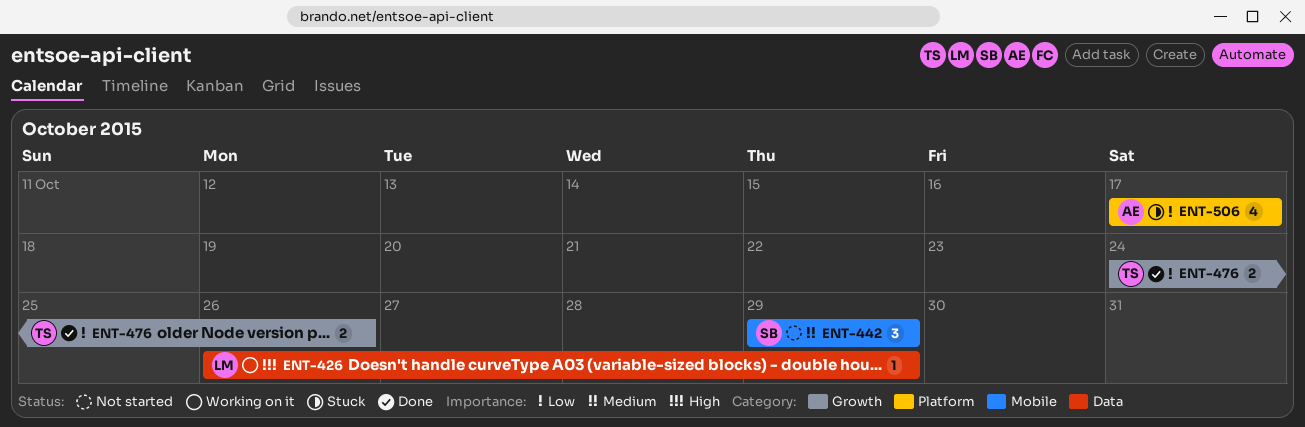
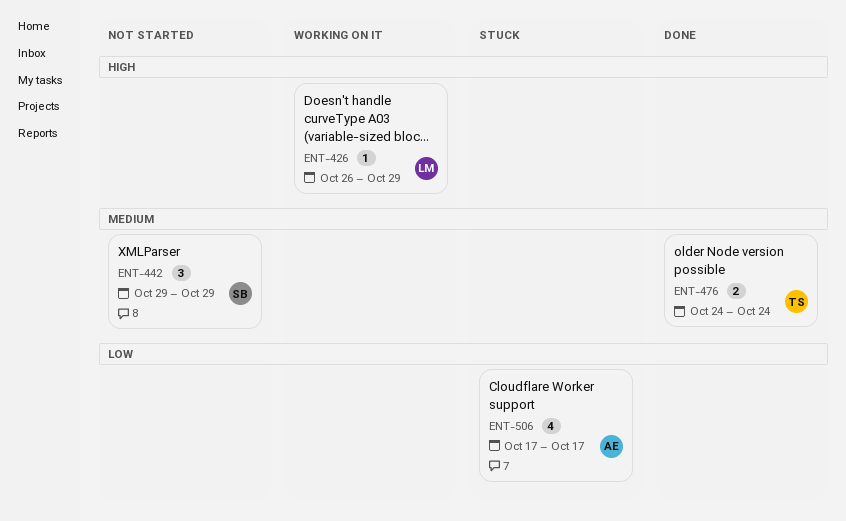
ENT-476, priority: Low -> Medium
ENT-476, due: Oct 26 -> Oct 24

